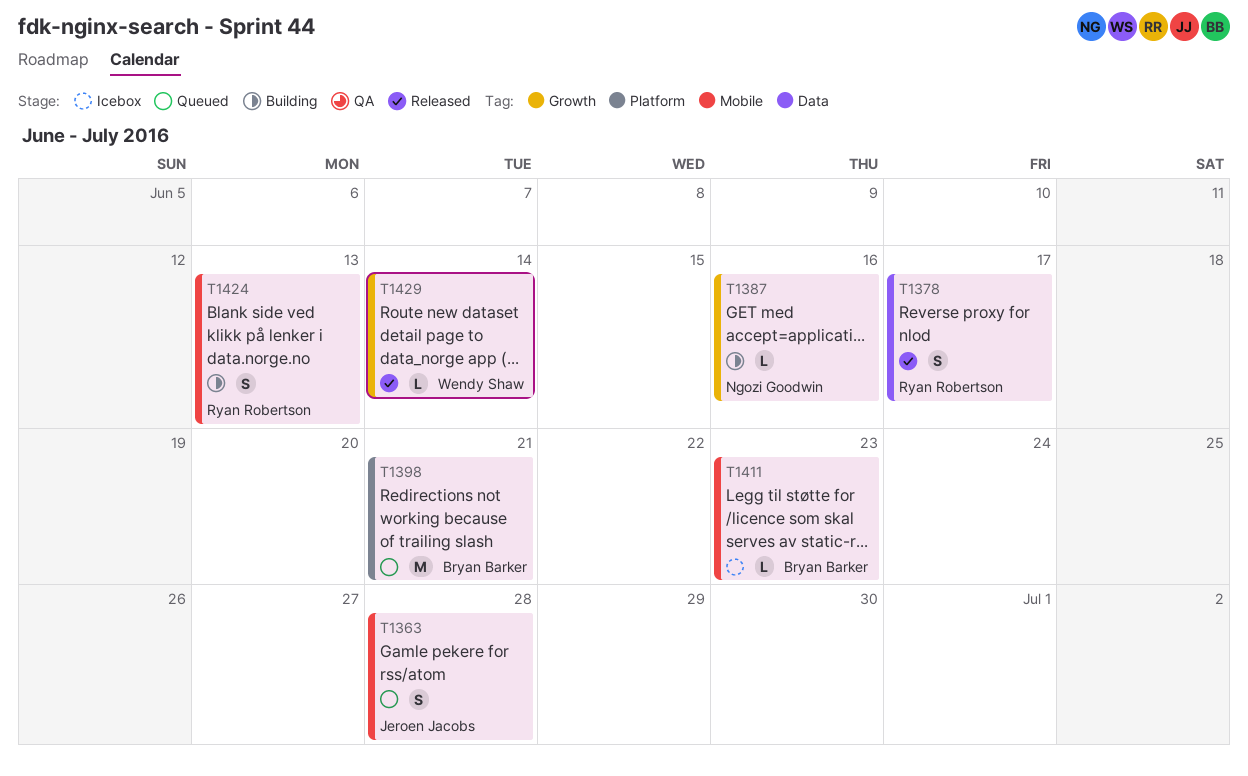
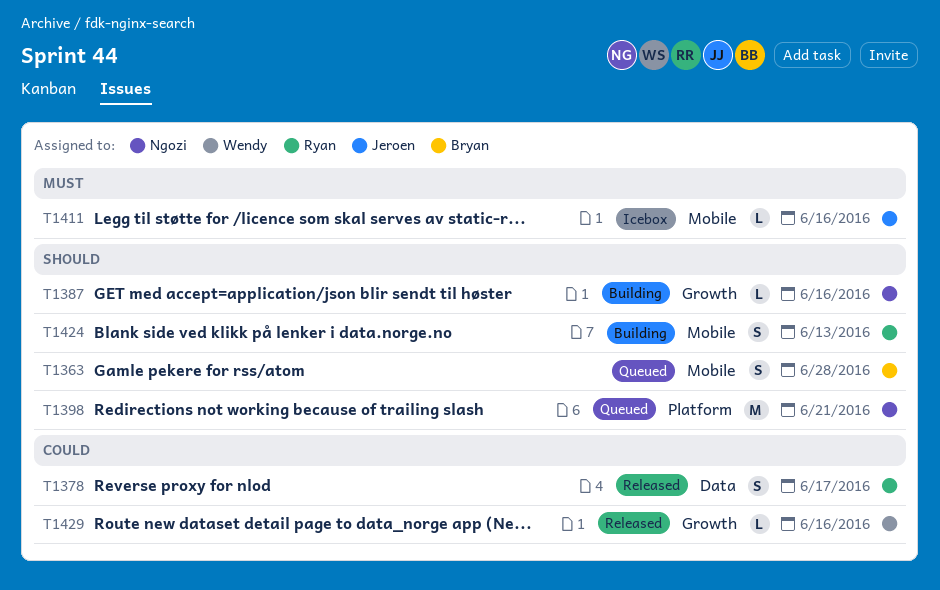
T1363, owner: Jeroen Jacobs -> Bryan Barker
T1398, owner: Bryan Barker -> Ngozi Goodwin
T1411, owner: Bryan Barker -> Jeroen Jacobs
T1411, due: Jun 23 -> Jun 16
T1429, due: Jun 14 -> Jun 16

